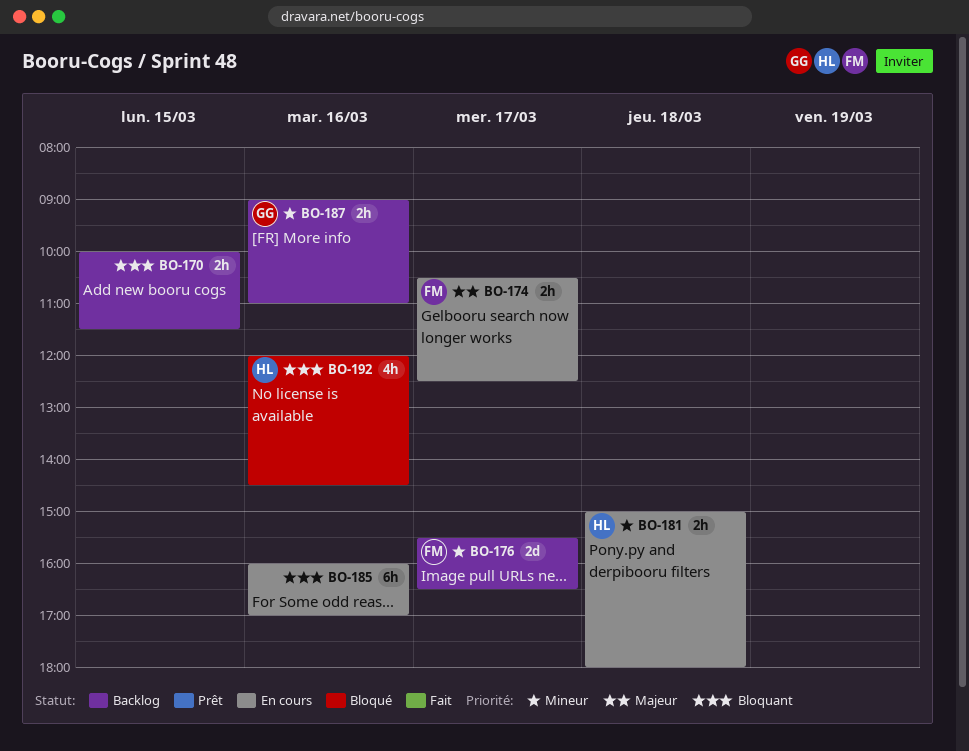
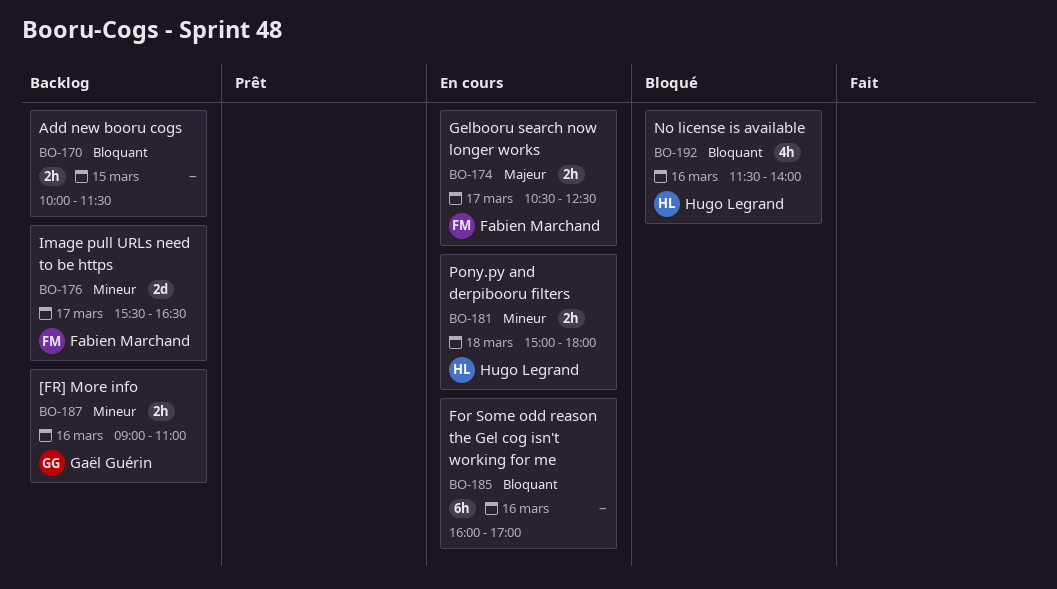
BO-192, begins: 12:00 -> 11:30
BO-192, ends: 14:30 -> 14:00

